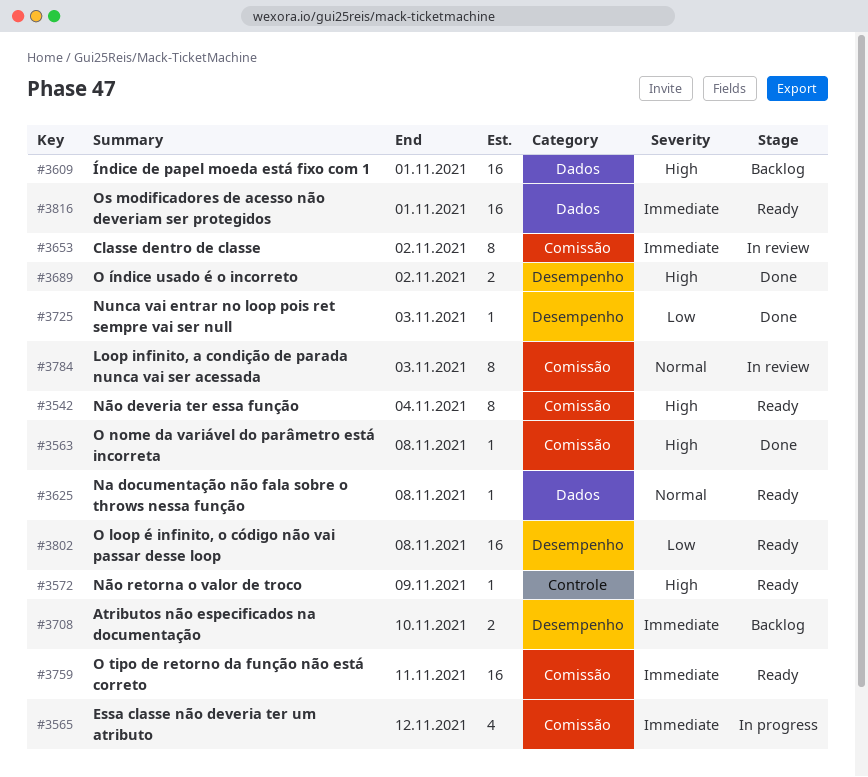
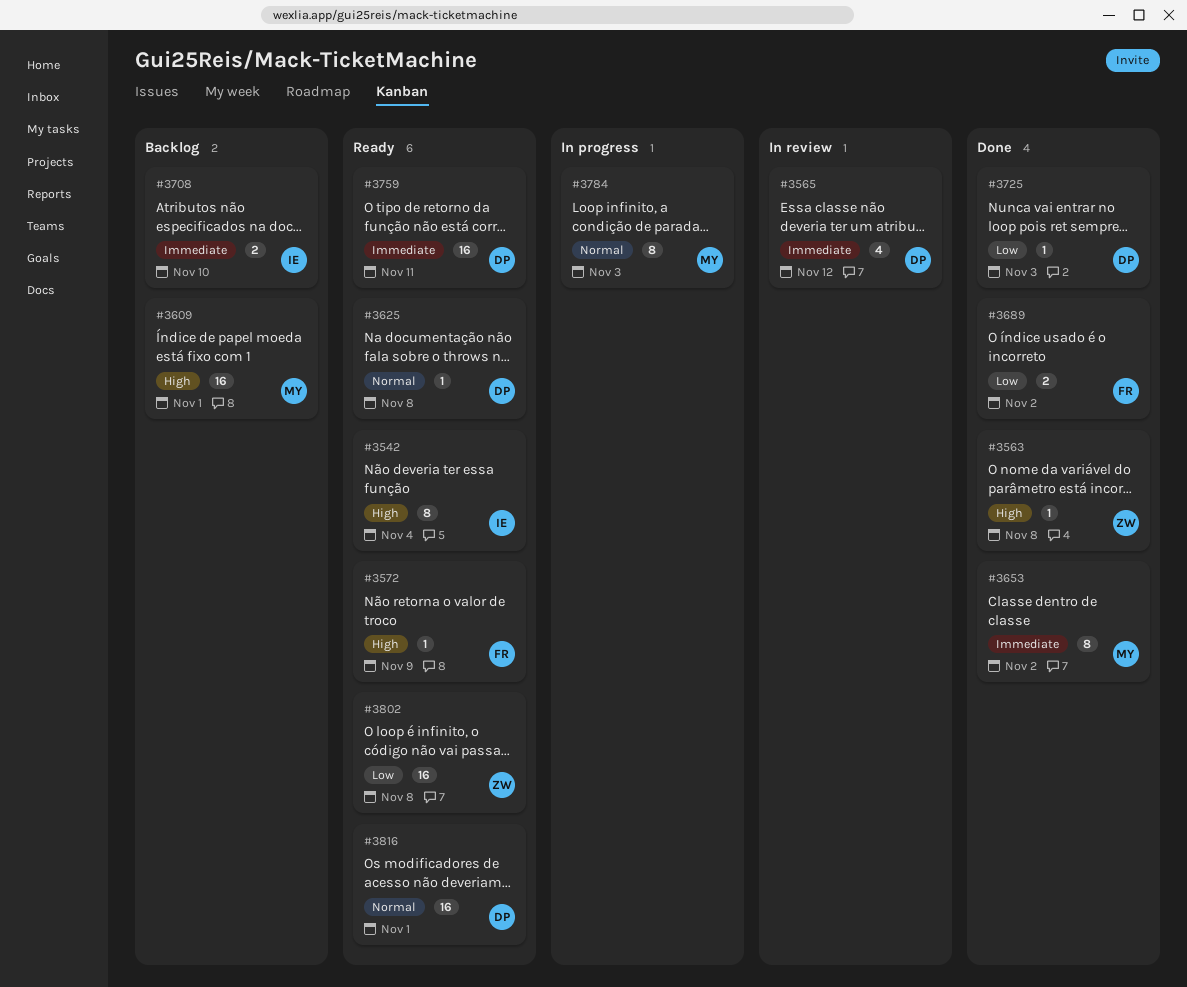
#3565, status: In progress -> In review
#3653, status: In review -> Done
#3689, priority: High -> Low
#3784, status: In review -> In progress
#3816, priority: Immediate -> Normal

